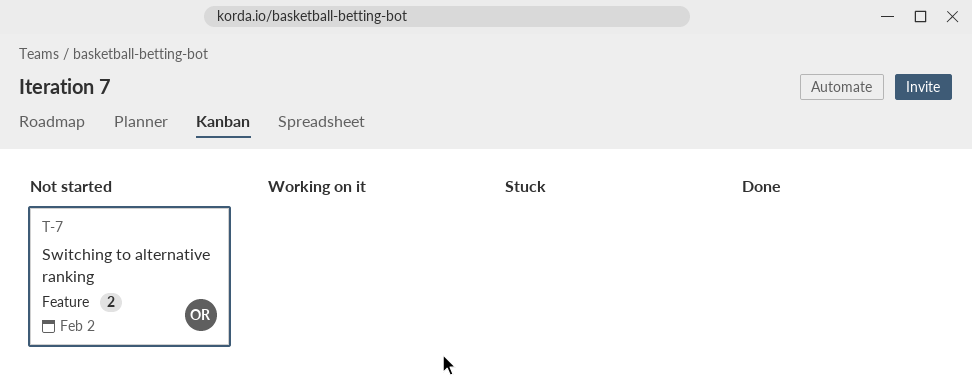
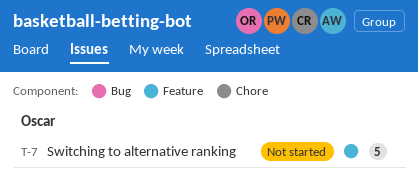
T-7, estimate: 2 -> 5

